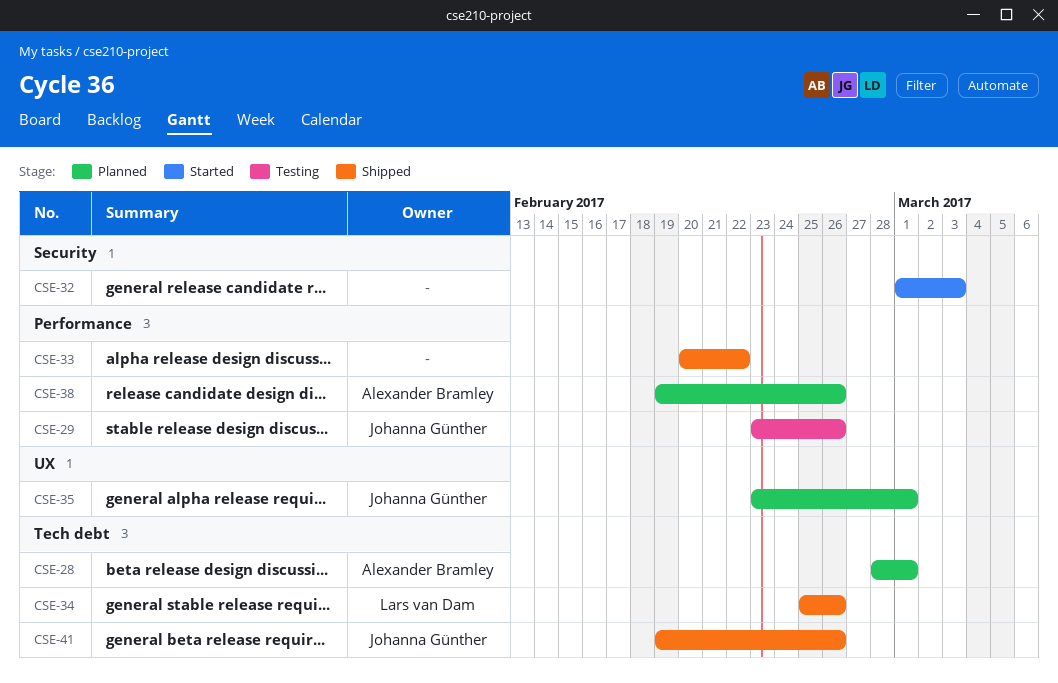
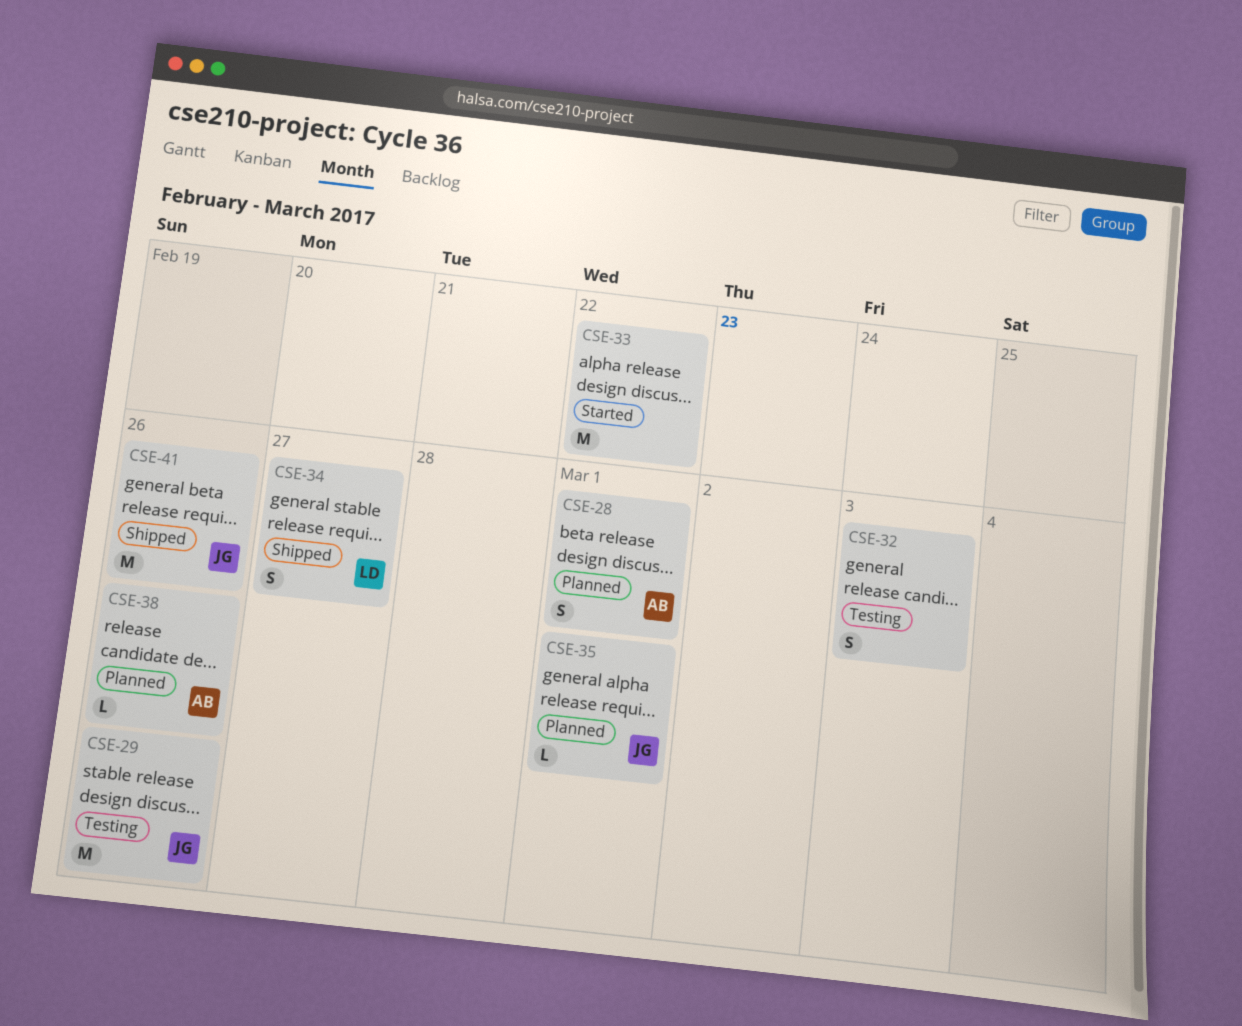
CSE-32, status: Started -> Testing
CSE-33, status: Shipped -> Started
CSE-34, due: Feb 26 -> Feb 27

